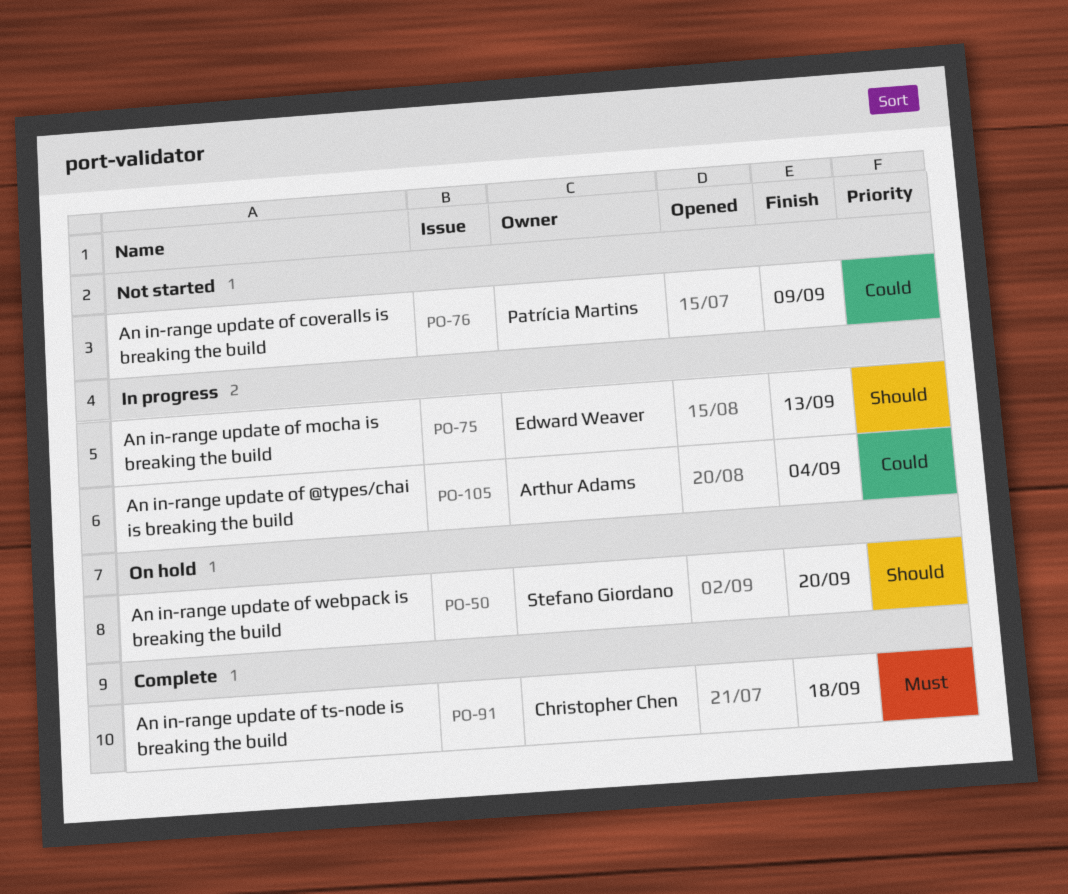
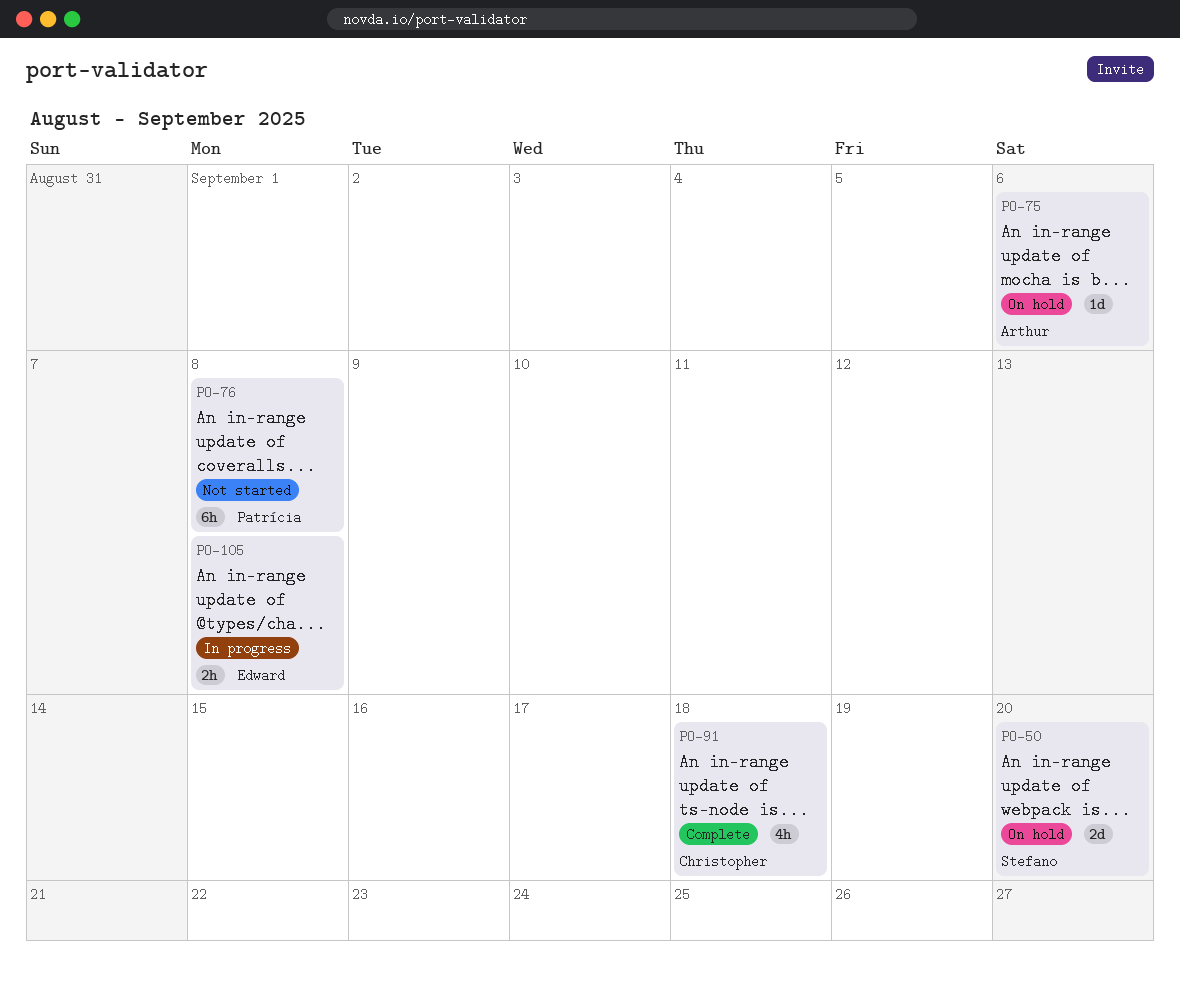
PO-75, status: In progress -> On hold
PO-75, owner: Edward Weaver -> Arthur Adams
PO-75, due: Sep 13 -> Sep 6
PO-76, due: Sep 9 -> Sep 8
PO-105, owner: Arthur Adams -> Edward Weaver
PO-105, due: Sep 4 -> Sep 8

